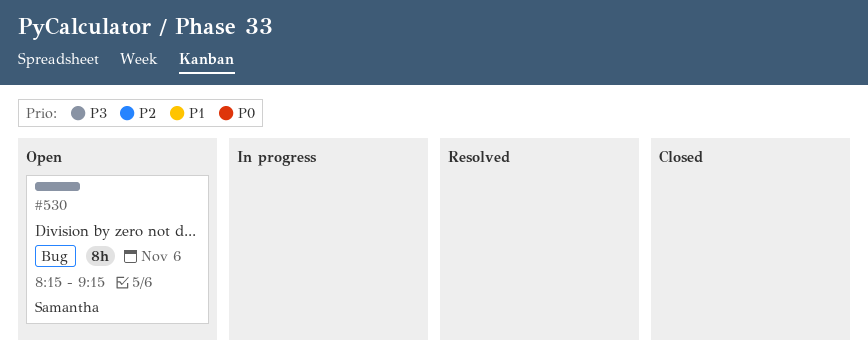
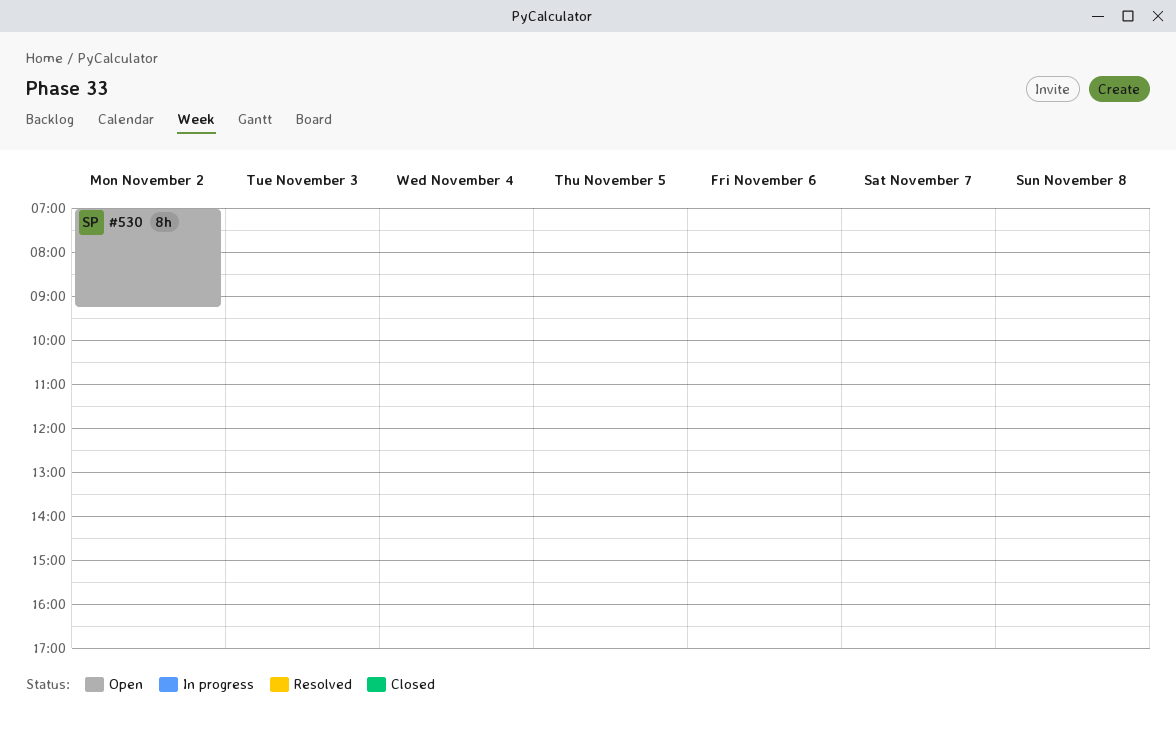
#530, day: Nov 6 -> Nov 2
#530, begins: 08:15 -> 07:00

